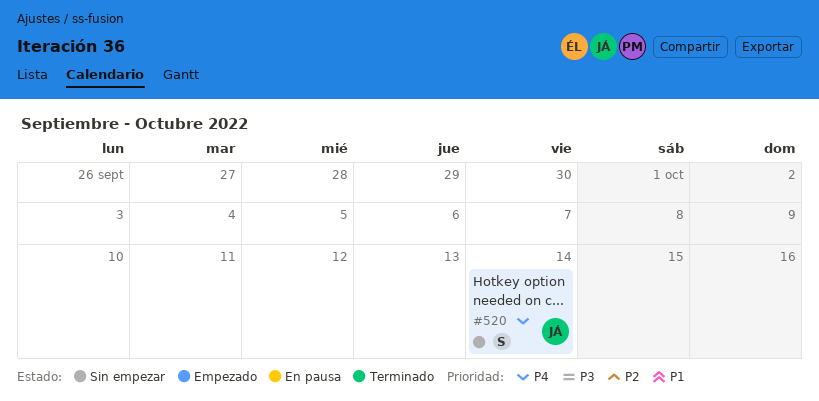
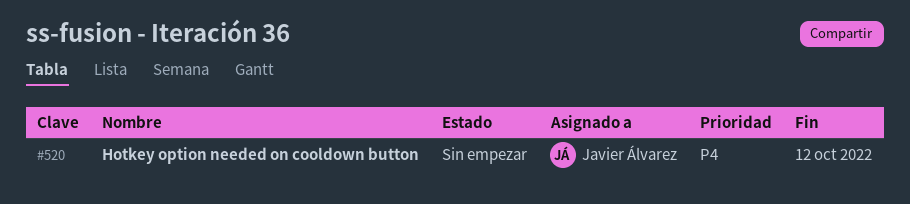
#520, due: Oct 14 -> Oct 12

